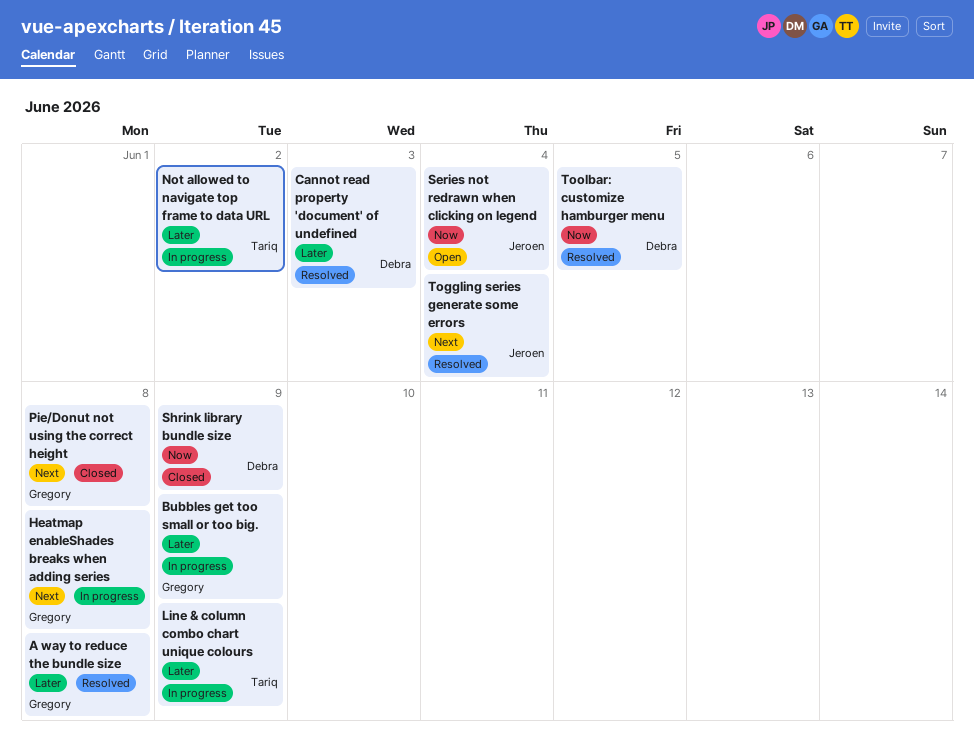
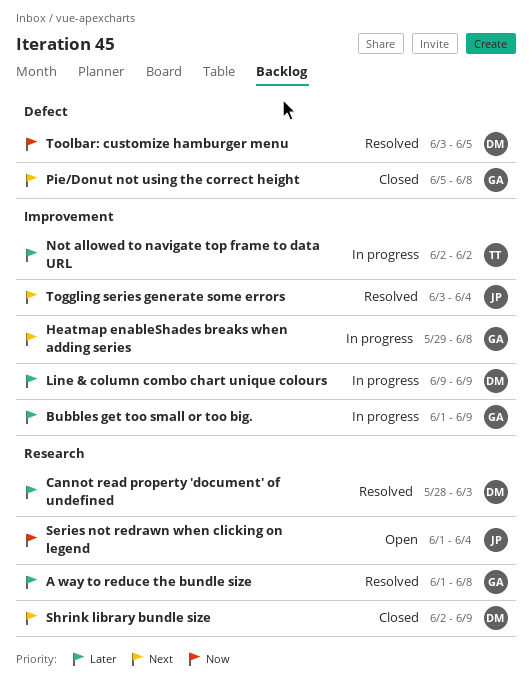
Line & column combo chart unique colours, owner: Tariq -> Debra
Shrink library bundle size, priority: Now -> Next

